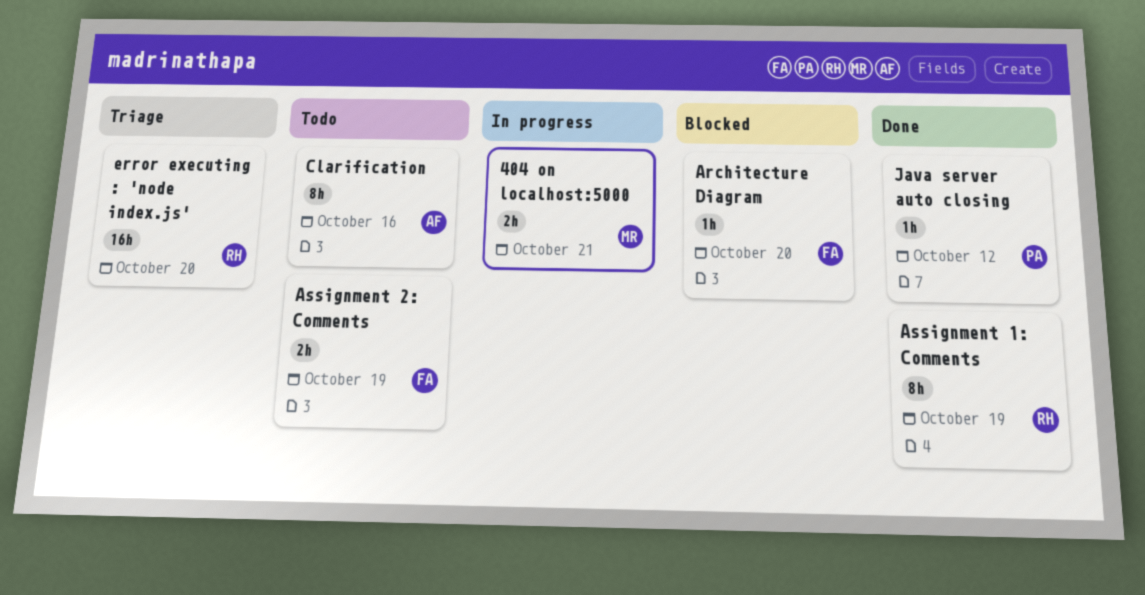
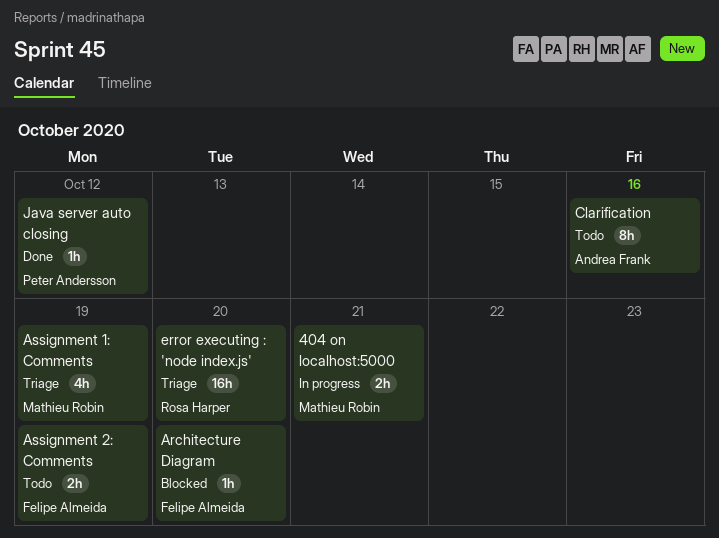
Assignment 1: Comments, status: Done -> Triage
Assignment 1: Comments, owner: Rosa Harper -> Mathieu Robin
Assignment 1: Comments, estimate: 8h -> 4h

